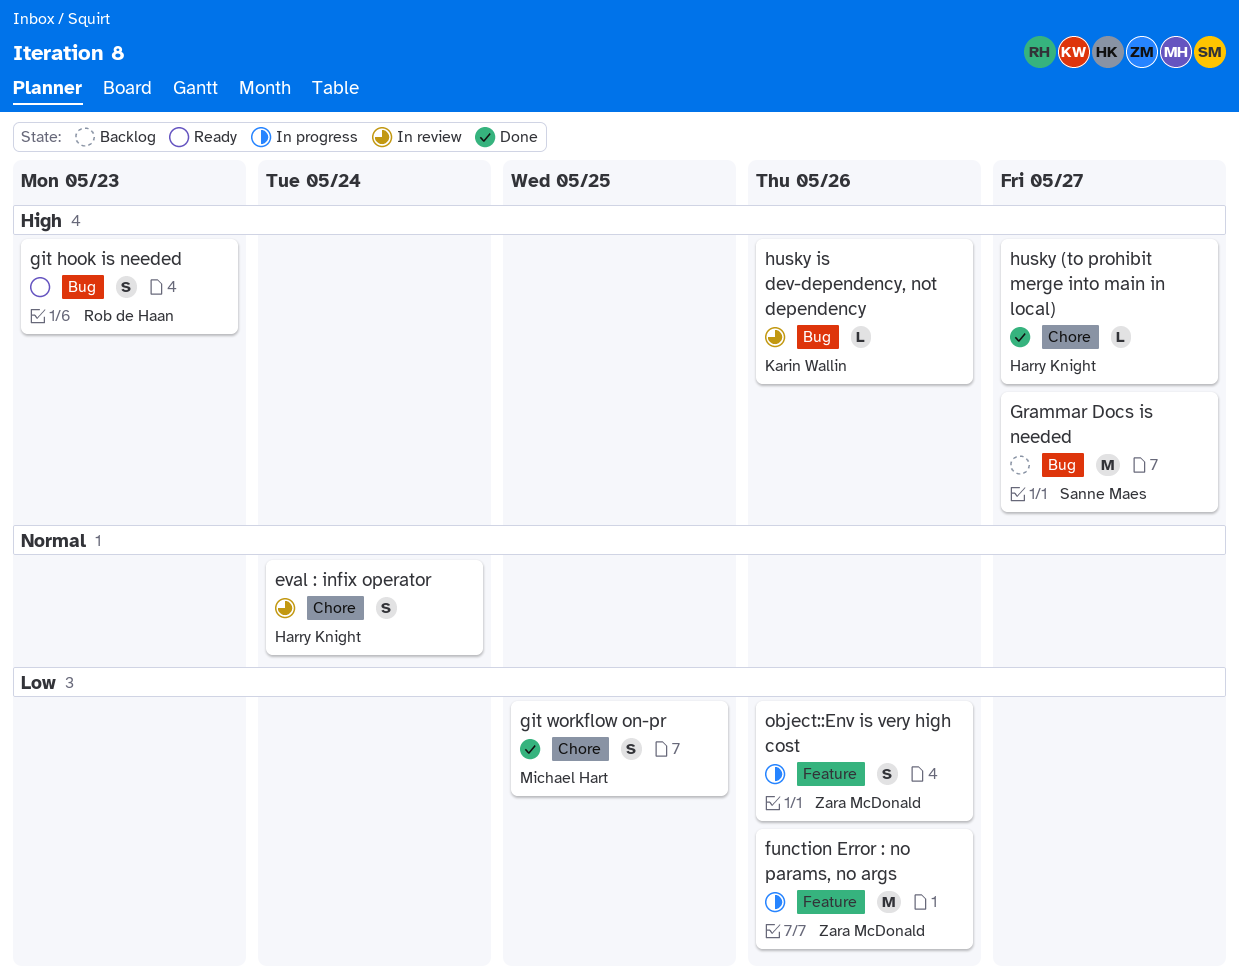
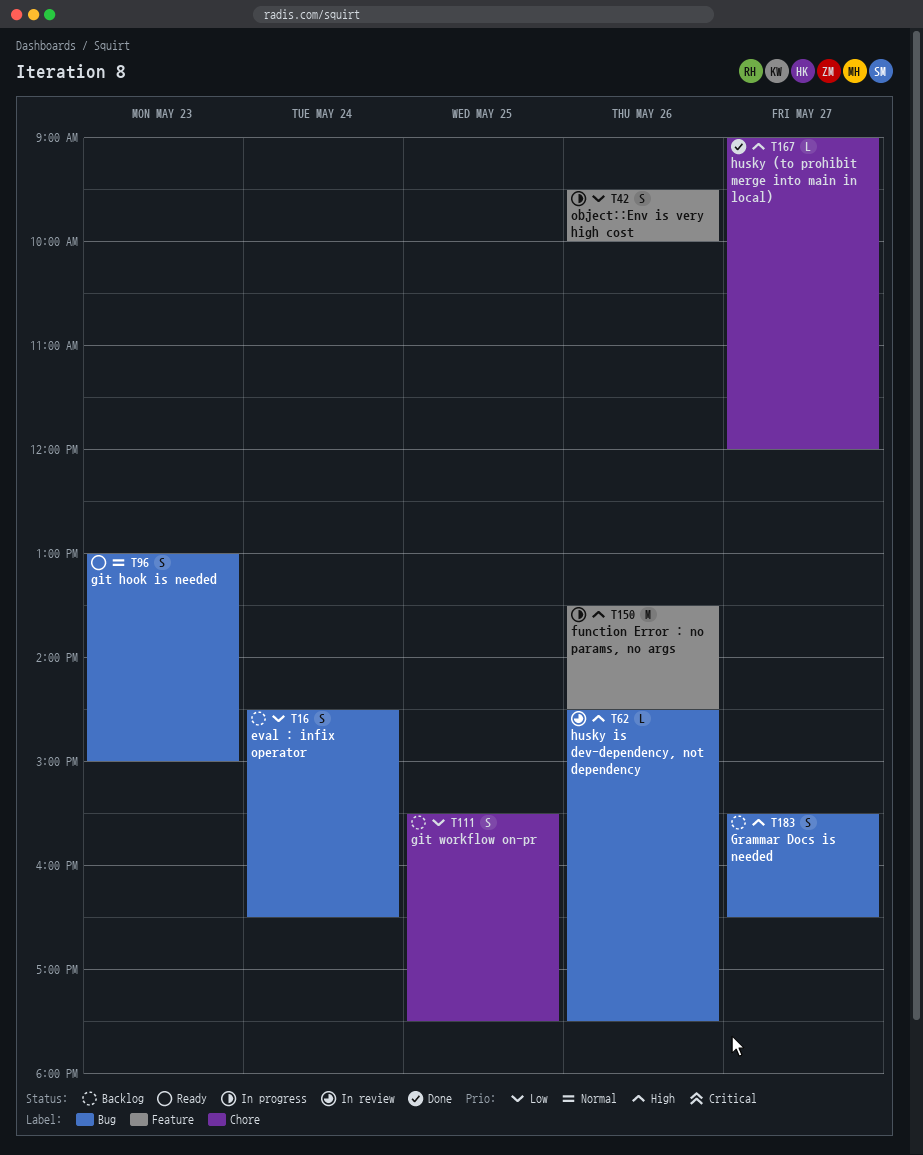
eval : infix operator, status: In review -> Backlog
eval : infix operator, priority: Normal -> Low
eval : infix operator, label: Chore -> Bug
function Error : no params, no args, priority: Low -> High
git hook is needed, priority: High -> Normal
git workflow on-pr, status: Done -> Backlog
Grammar Docs is needed, estimate: M -> S

